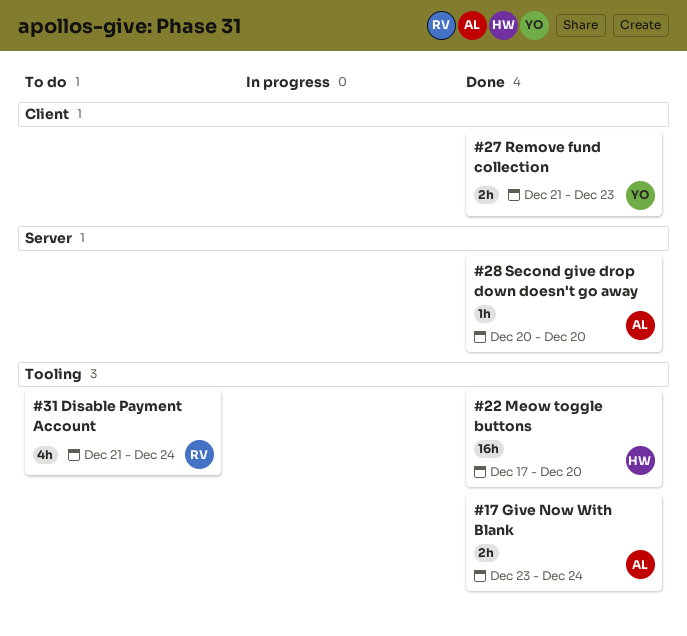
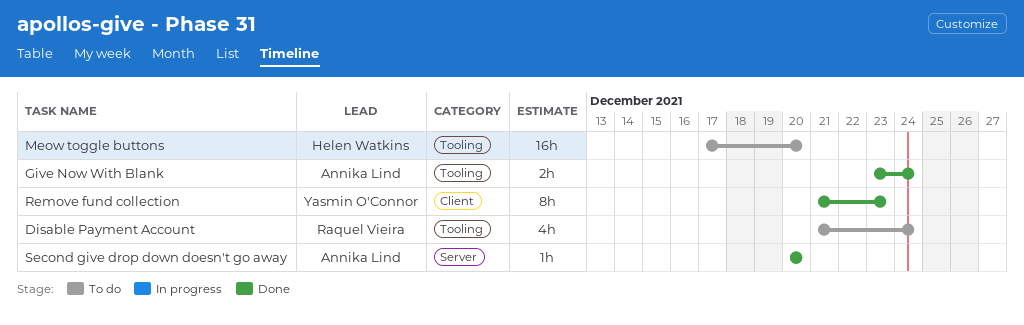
Meow toggle buttons, status: Done -> To do
Remove fund collection, estimate: 2h -> 8h

